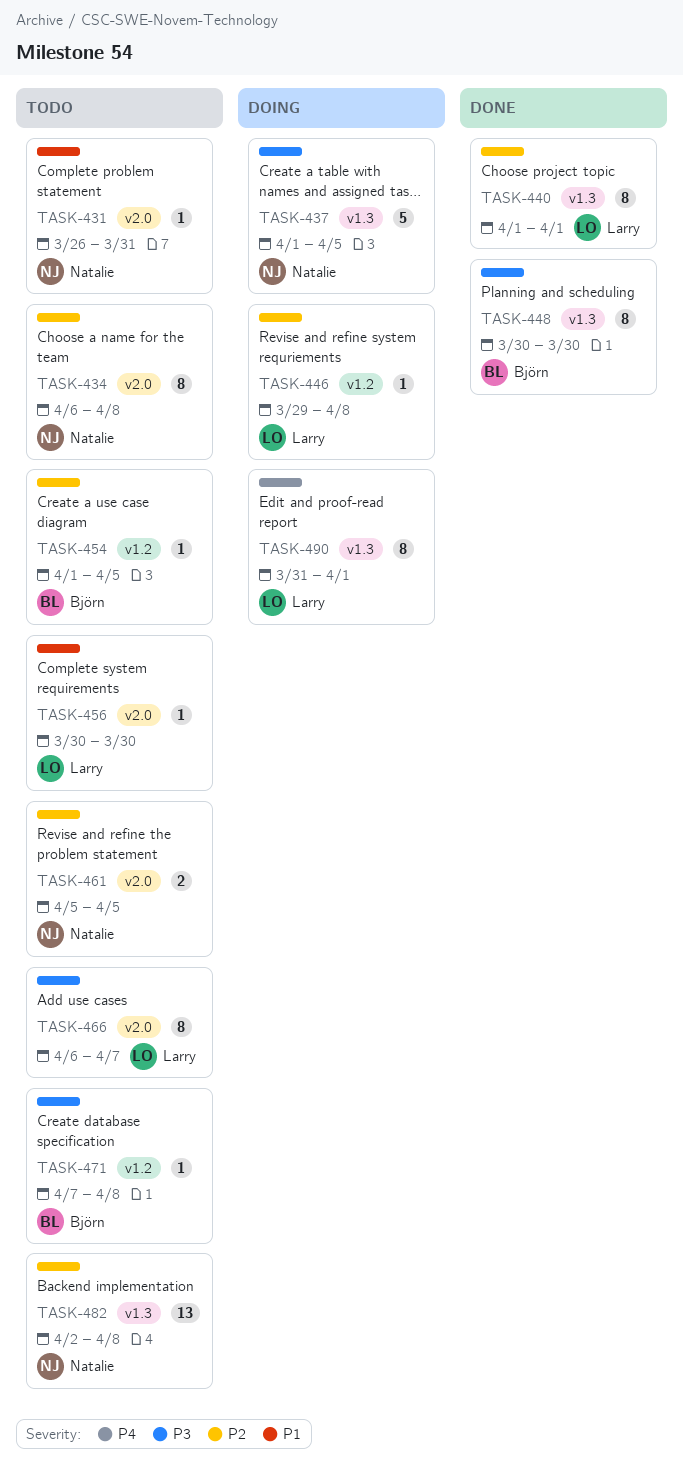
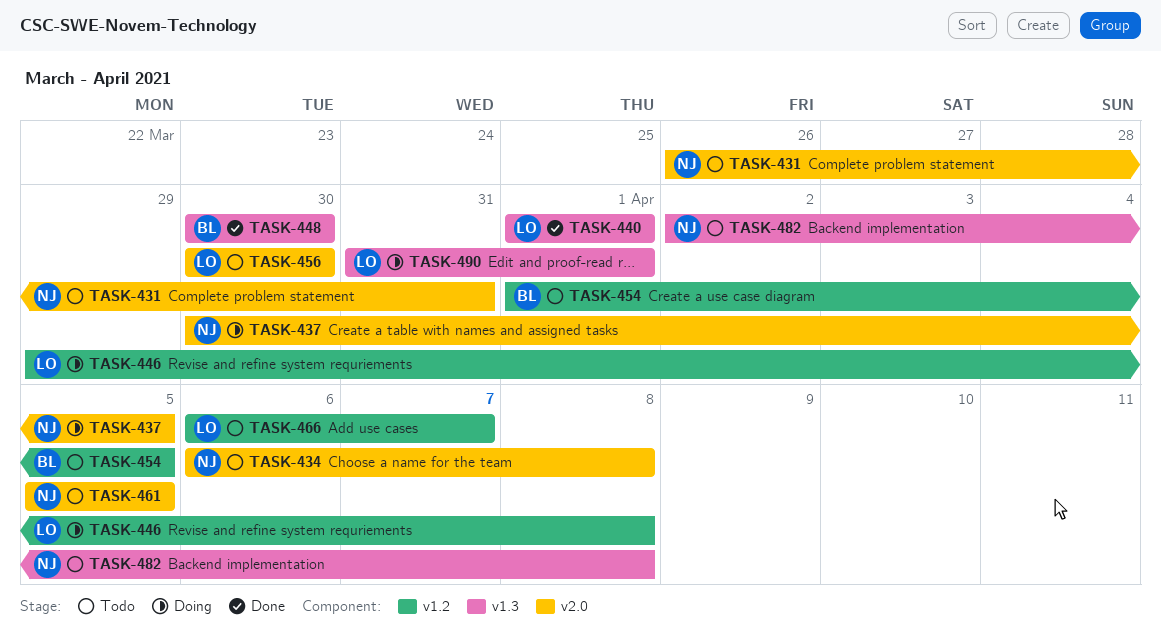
TASK-437, label: v1.3 -> v2.0
TASK-437, start: Apr 1 -> Mar 30
TASK-466, label: v2.0 -> v1.2
TASK-471: present -> none

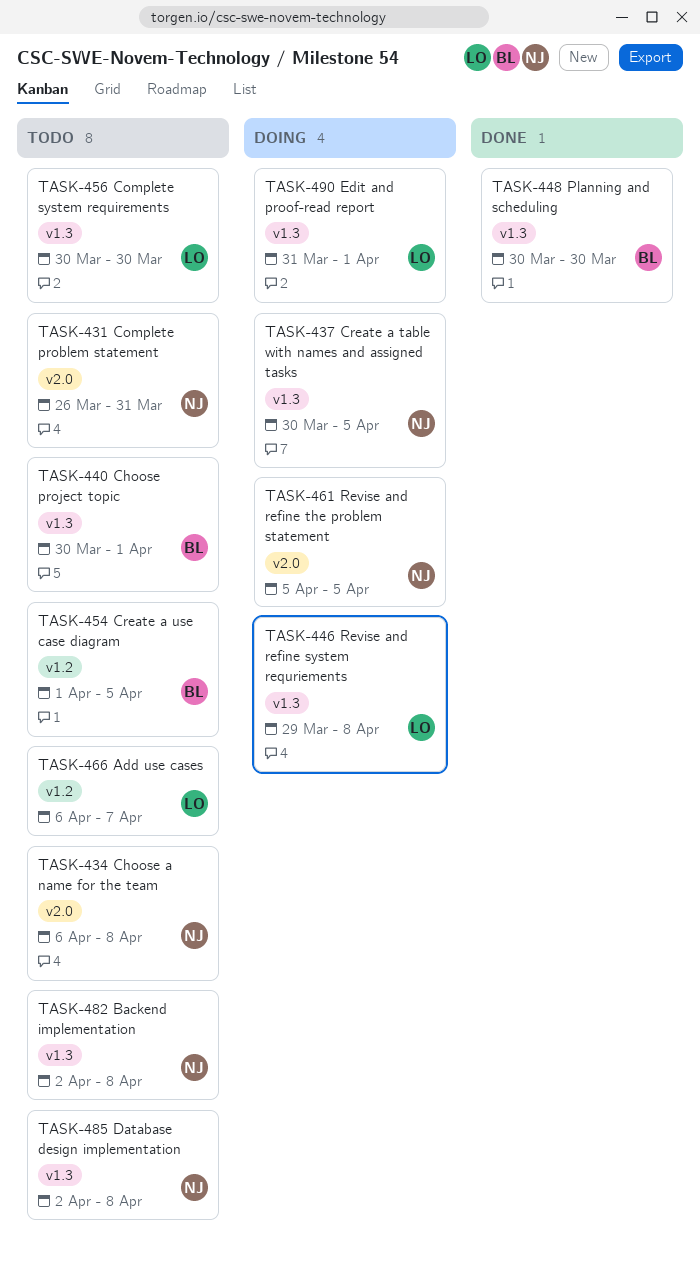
TASK-437, label: v2.0 -> v1.3
TASK-440, status: Done -> Todo
TASK-440, owner: LO -> BL
TASK-440, start: Apr 1 -> Mar 30
TASK-446, label: v1.2 -> v1.3
TASK-456, label: v2.0 -> v1.3
TASK-461, status: Todo -> Doing
TASK-485: none -> present

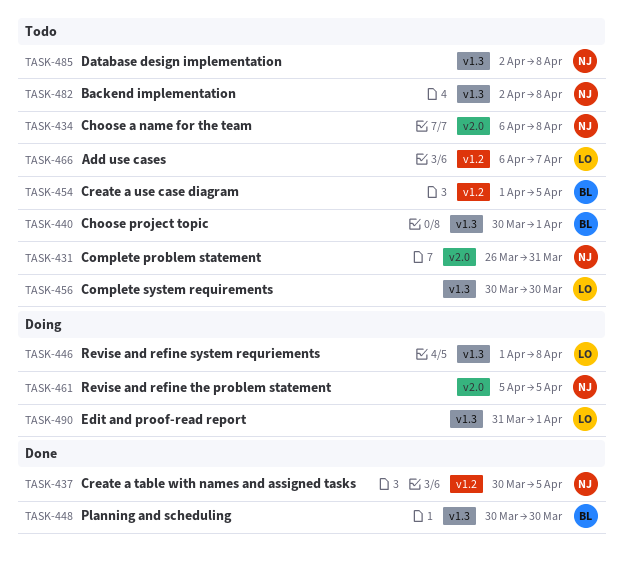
TASK-437, status: Doing -> Done
TASK-437, label: v1.3 -> v1.2
TASK-446, start: Mar 29 -> Apr 1

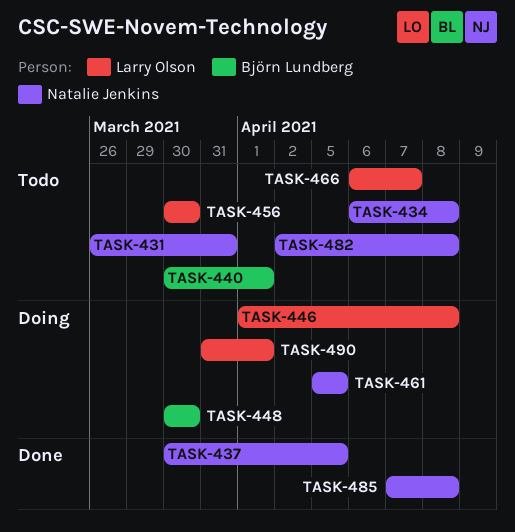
TASK-448, status: Done -> Doing
TASK-454: present -> none
TASK-485, status: Todo -> Done
TASK-485, start: Apr 2 -> Apr 7

